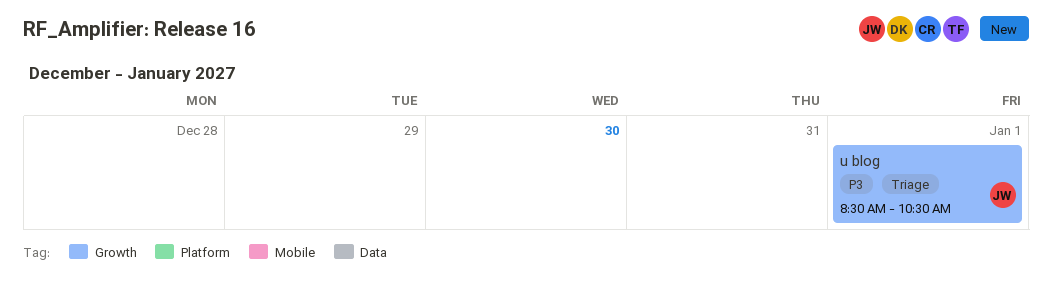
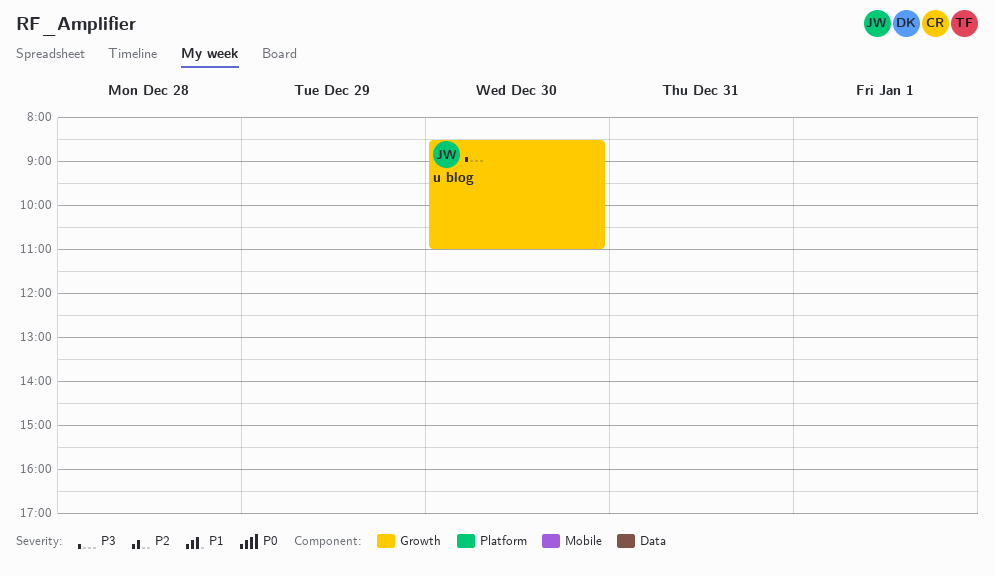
u blog, day: Jan 1 -> Dec 30
u blog, ends: 10:30 -> 11:00

